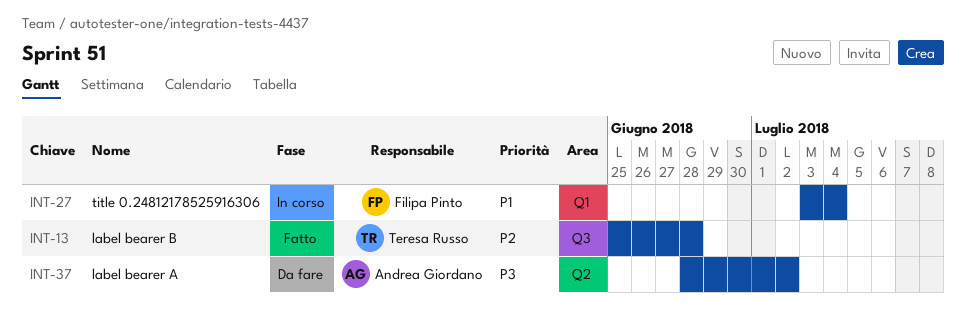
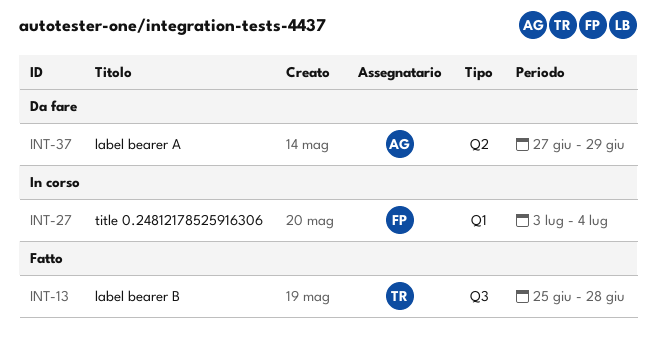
INT-37, start: Jun 28 -> Jun 27
INT-37, due: Jul 2 -> Jun 29

